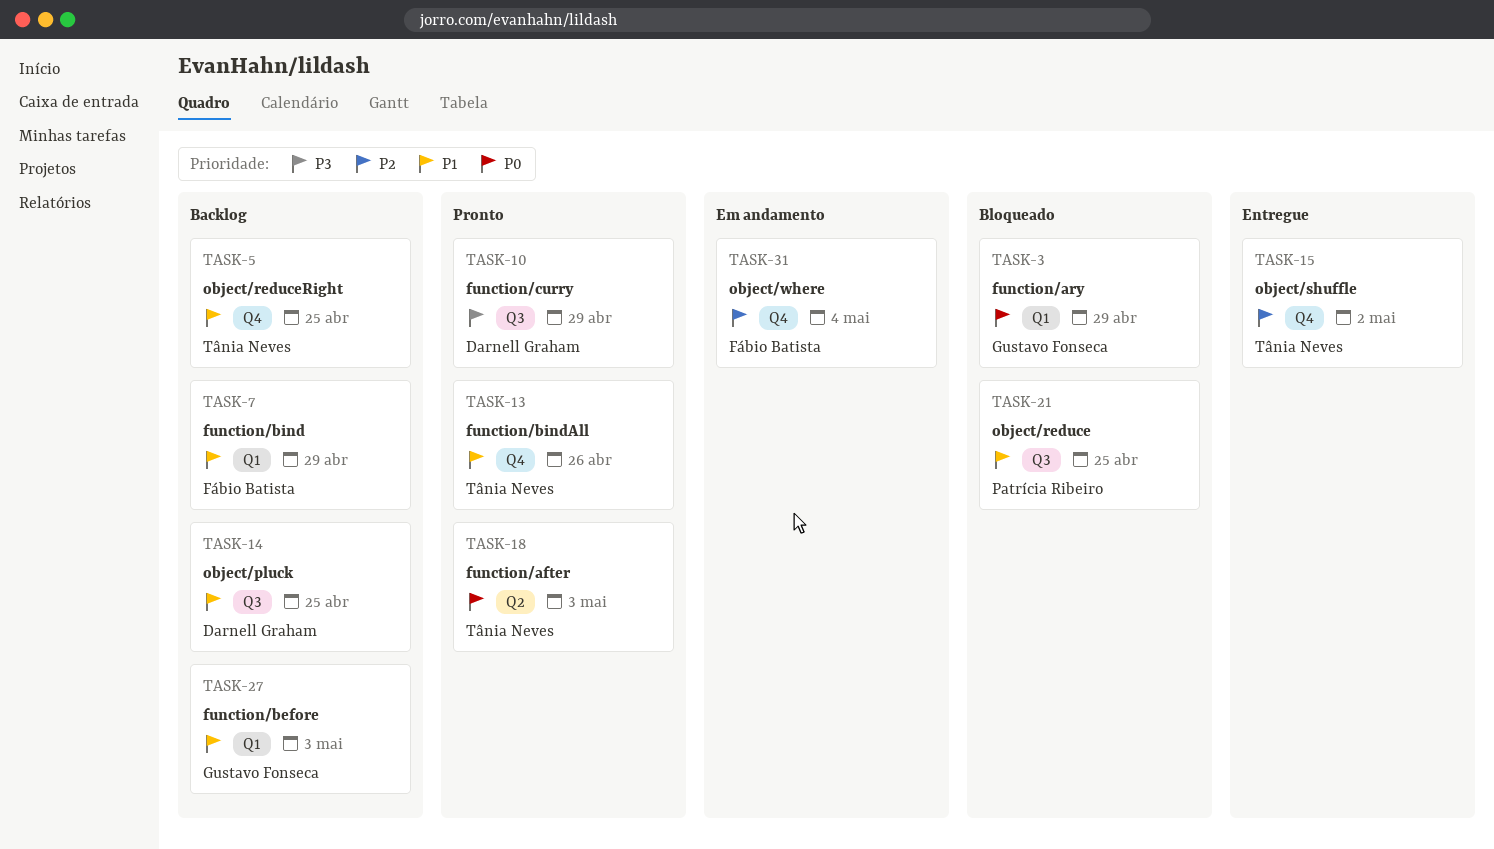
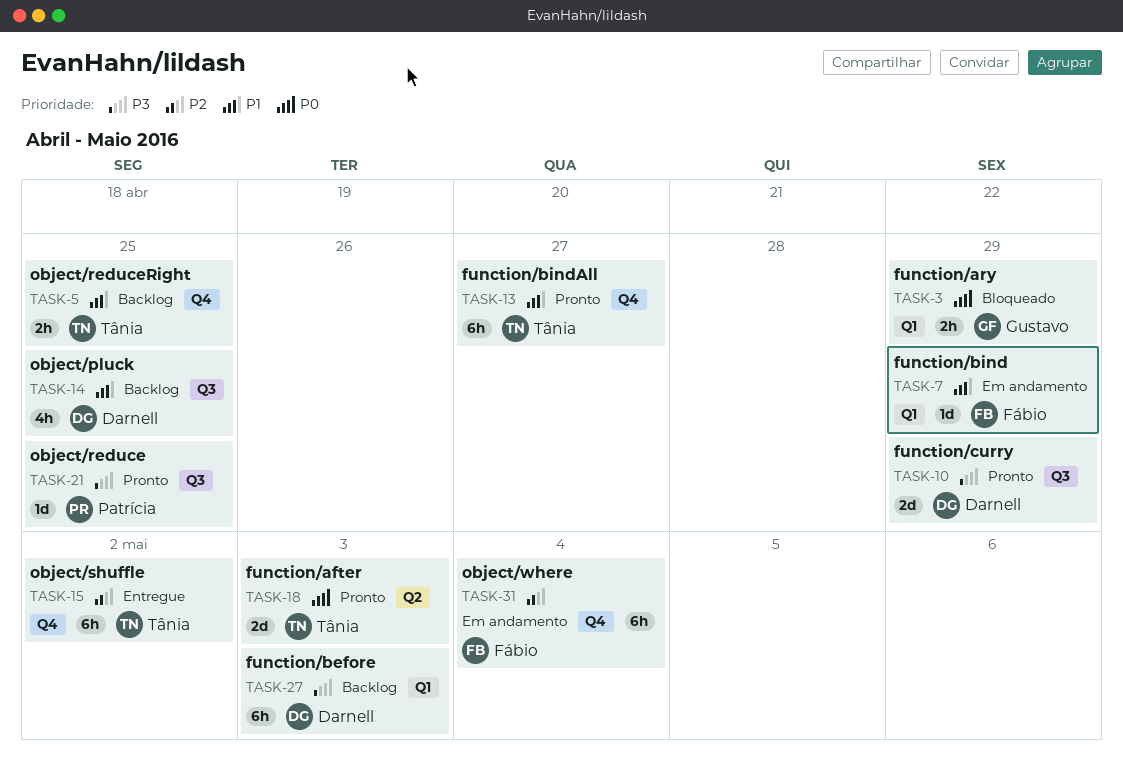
TASK-7, status: Backlog -> Em andamento
TASK-13, due: Apr 26 -> Apr 27
TASK-21, status: Bloqueado -> Pronto
TASK-21, priority: P1 -> P3
TASK-27, owner: Gustavo Fonseca -> Darnell Graham
TASK-27, priority: P1 -> P3

